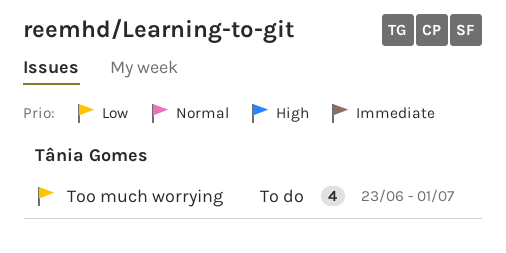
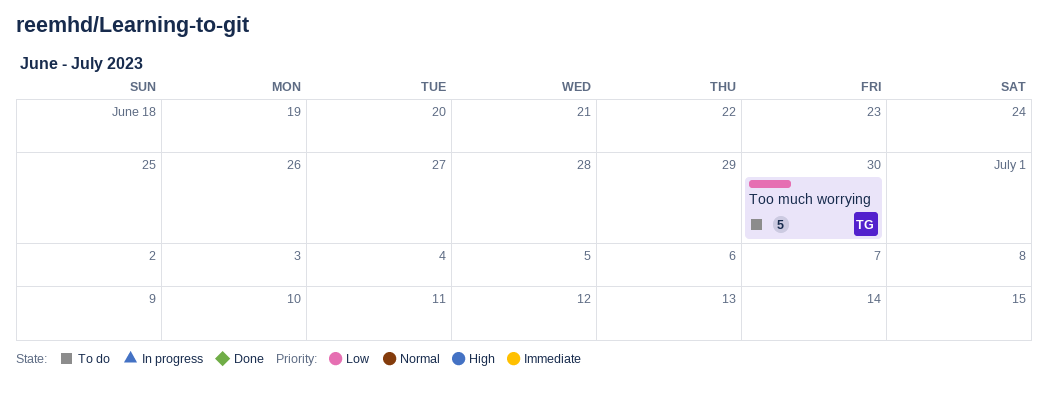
Too much worrying, estimate: 4 -> 5
Too much worrying, due: Jul 1 -> Jun 30

